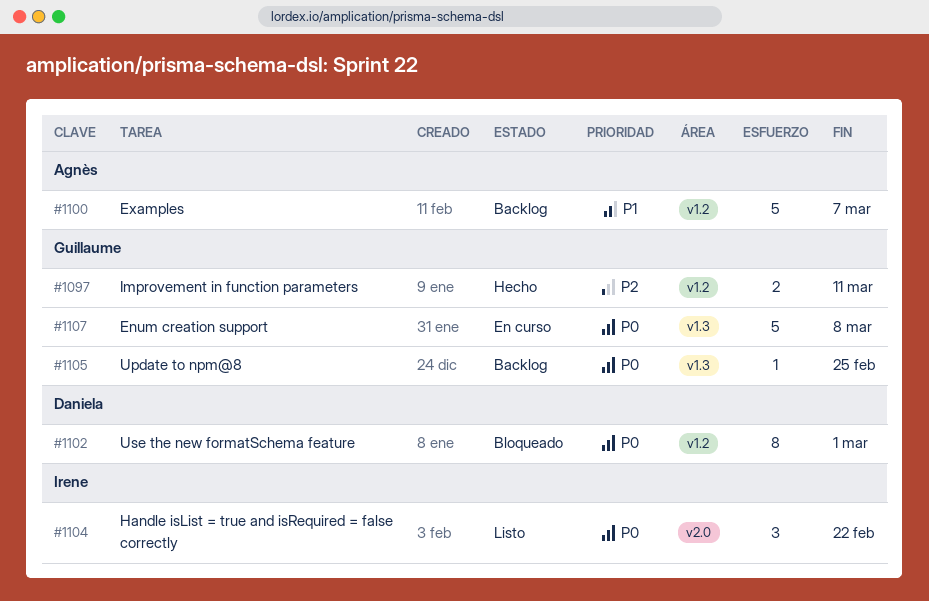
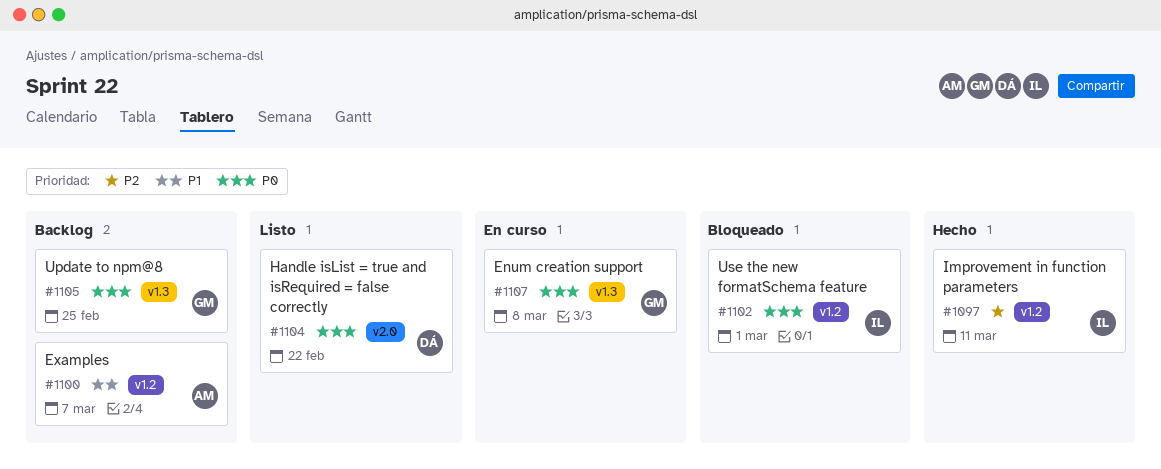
#1097, owner: Guillaume -> Irene
#1102, owner: Daniela -> Irene
#1104, owner: Irene -> Daniela

